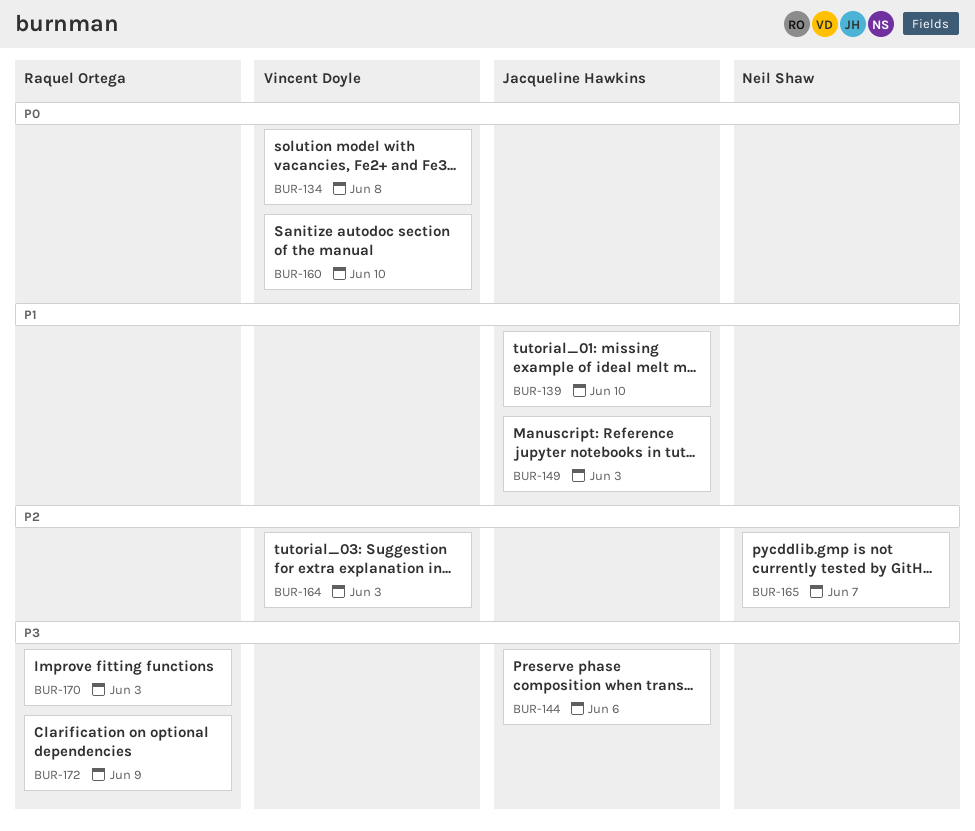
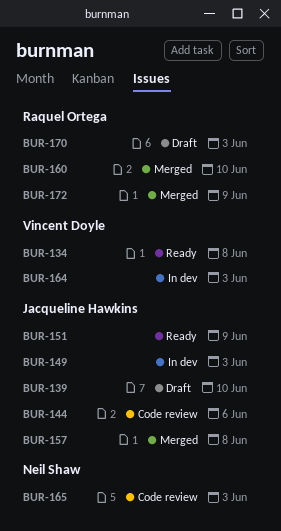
BUR-151: none -> present
BUR-157: none -> present
BUR-160, owner: Vincent Doyle -> Raquel Ortega
BUR-165, due: Jun 7 -> Jun 3

